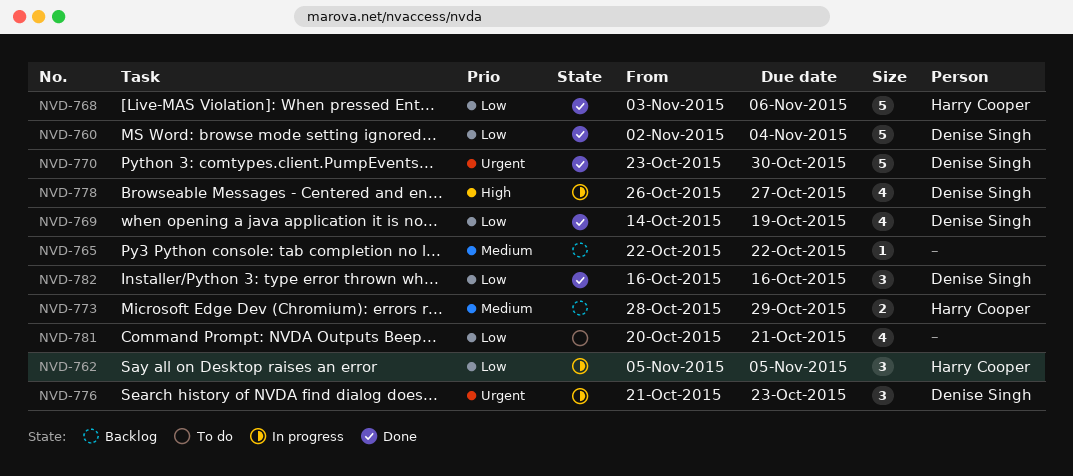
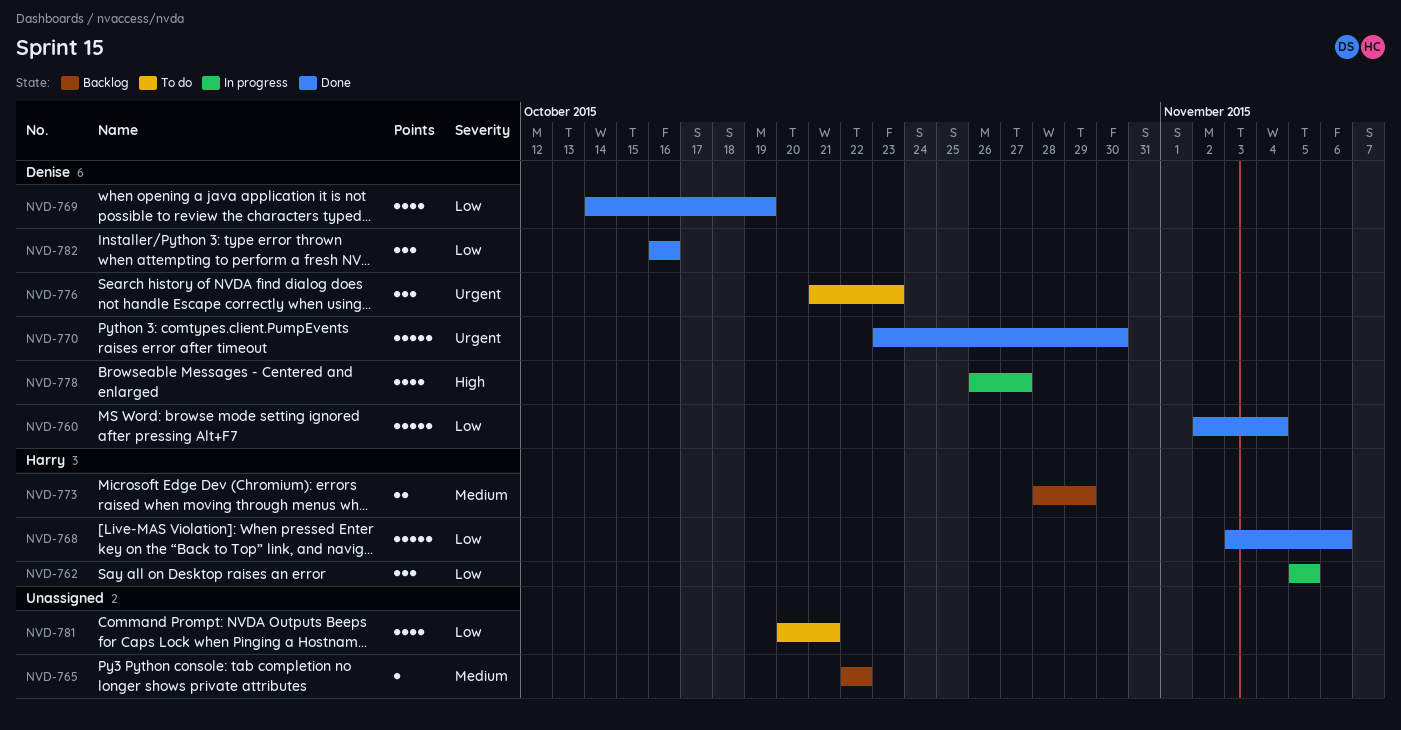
NVD-776, status: In progress -> To do

